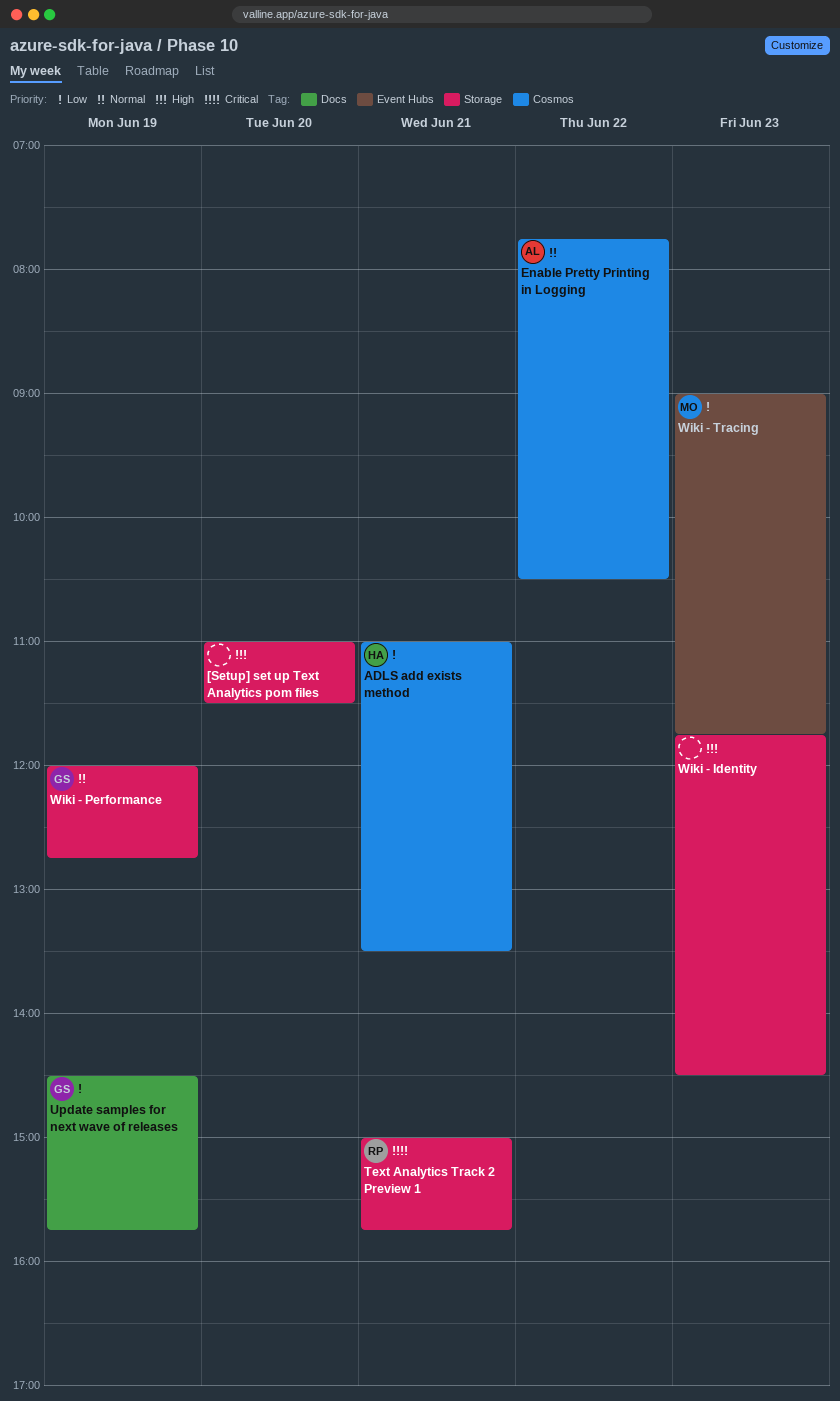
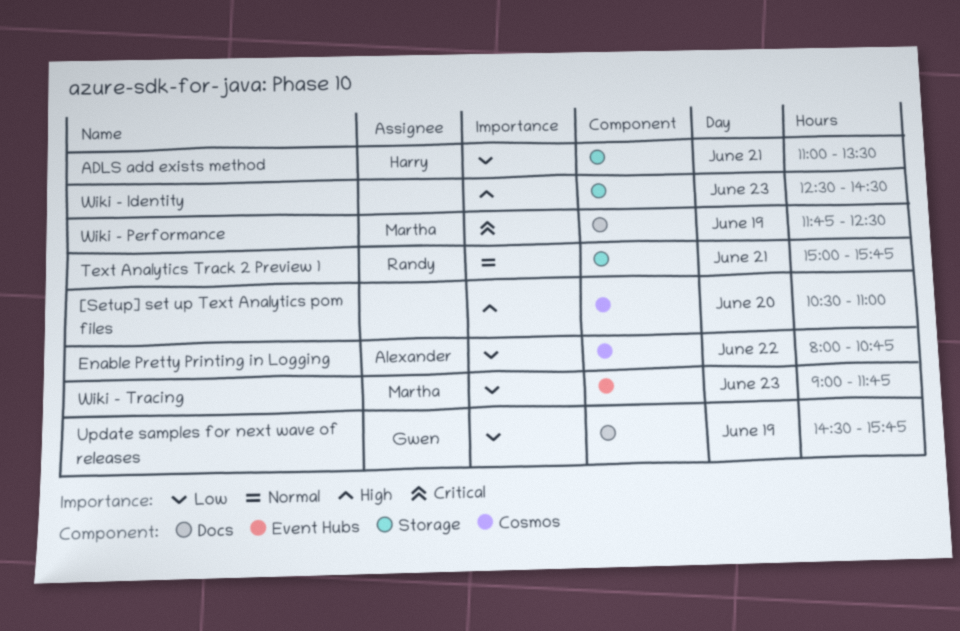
[Setup] set up Text Analytics pom files, label: Storage -> Cosmos
[Setup] set up Text Analytics pom files, begins: 11:00 -> 10:30
[Setup] set up Text Analytics pom files, ends: 11:30 -> 11:00
ADLS add exists method, label: Cosmos -> Storage
Enable Pretty Printing in Logging, priority: Normal -> Low
Enable Pretty Printing in Logging, begins: 07:45 -> 08:00
Enable Pretty Printing in Logging, ends: 10:30 -> 10:45
Text Analytics Track 2 Preview 1, priority: Critical -> Normal
Wiki - Identity, begins: 11:45 -> 12:30
Wiki - Performance, owner: Gwen -> Martha
Wiki - Performance, priority: Normal -> Critical
Wiki - Performance, label: Storage -> Docs
Wiki - Performance, begins: 12:00 -> 11:45
Wiki - Performance, ends: 12:45 -> 12:30

